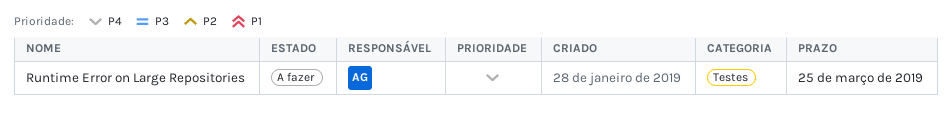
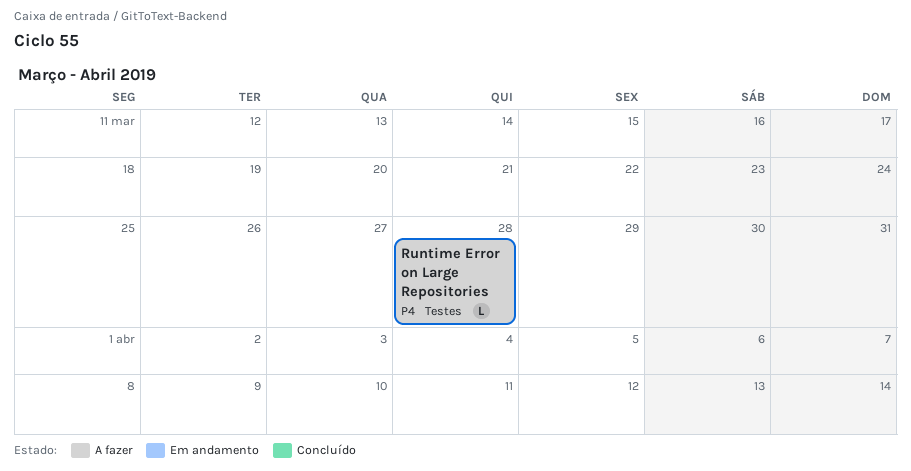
Runtime Error on Large Repositories, due: Mar 25 -> Mar 28

